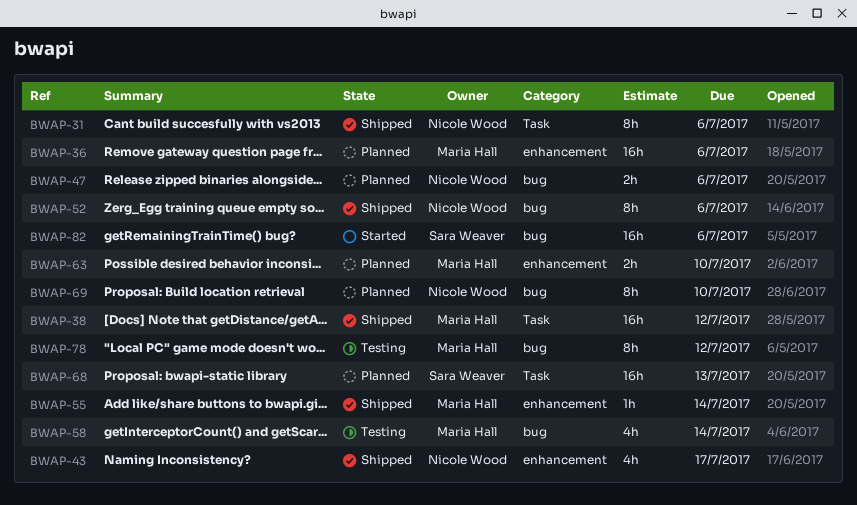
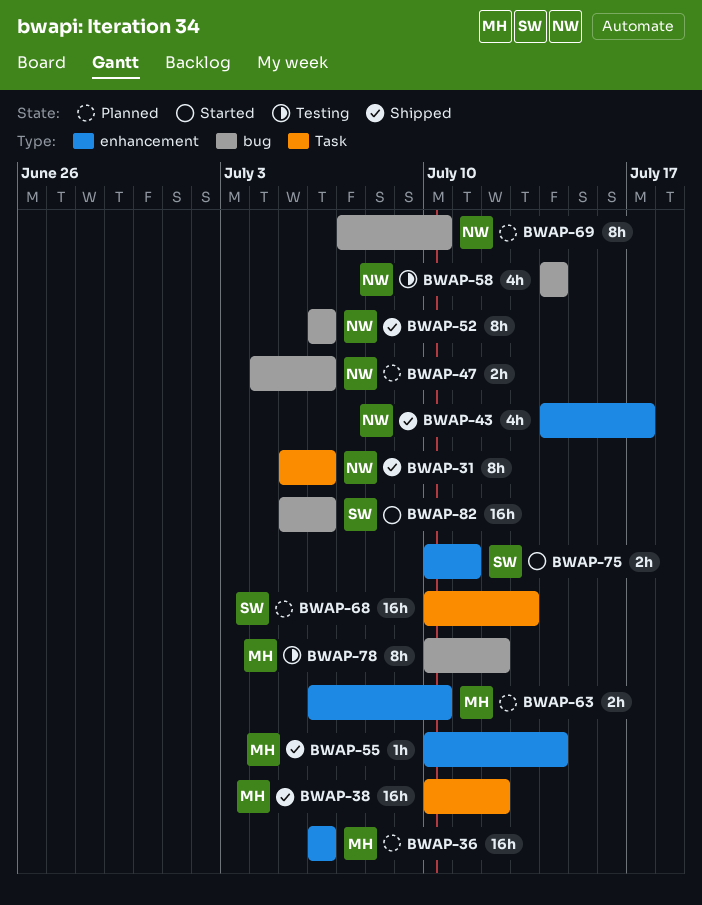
BWAP-58, owner: Maria Hall -> Nicole Wood
BWAP-75: none -> present

